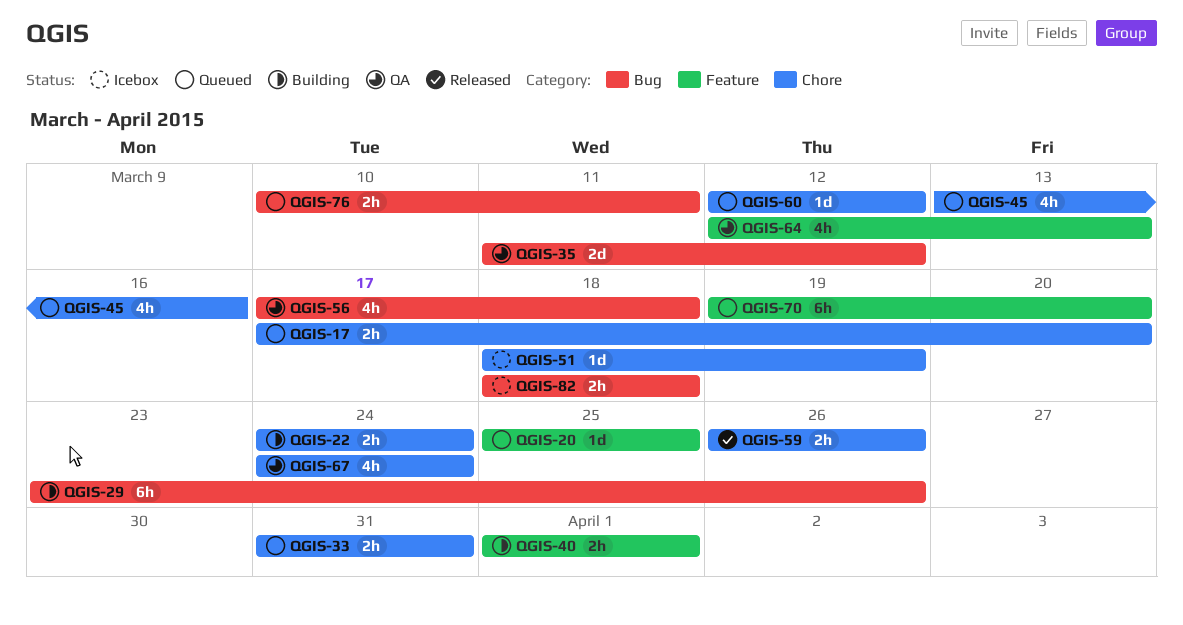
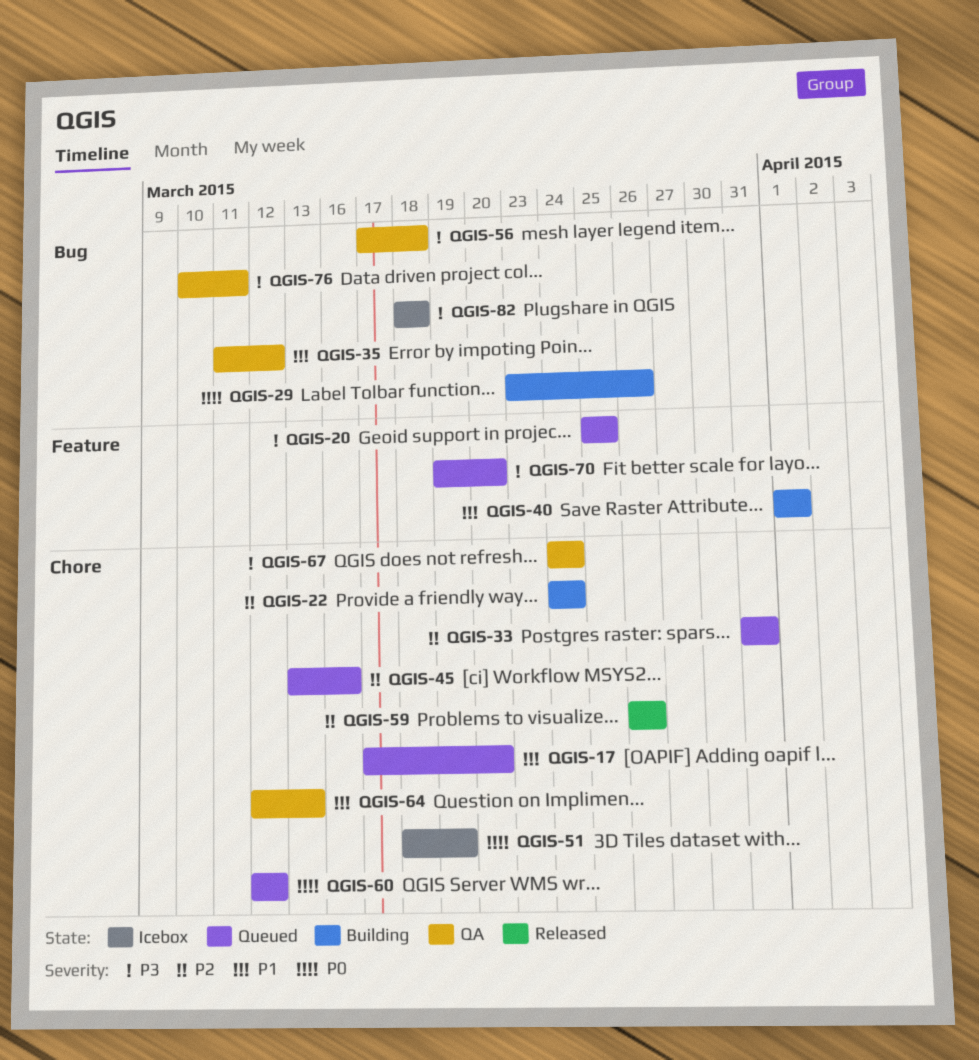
QGIS-64, label: Feature -> Chore
QGIS-76, status: Queued -> QA

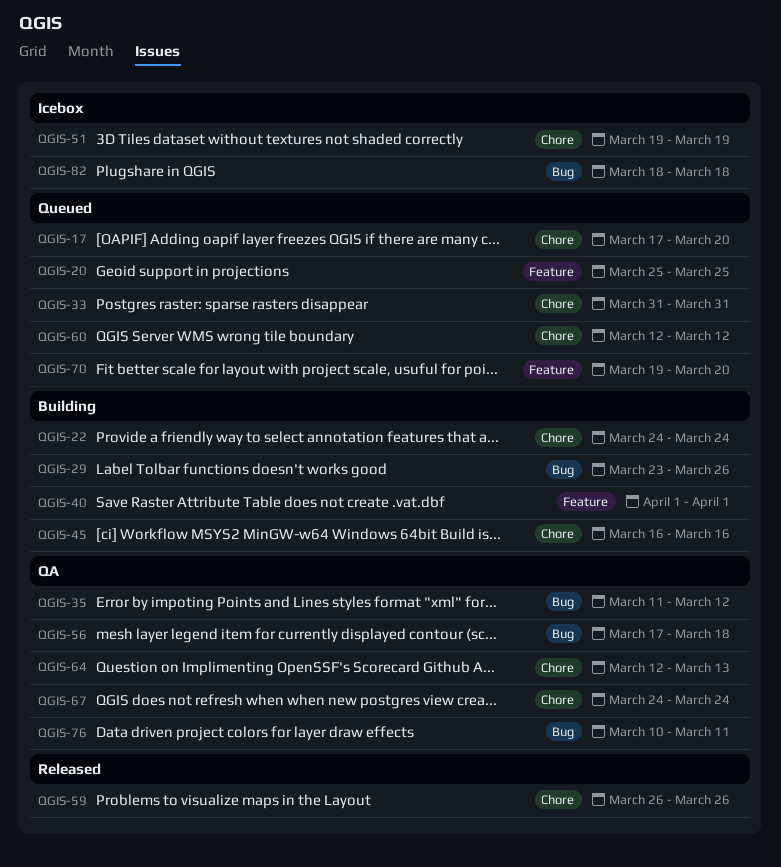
QGIS-45, status: Queued -> Building
QGIS-45, start: Mar 13 -> Mar 16
QGIS-51, start: Mar 18 -> Mar 19

